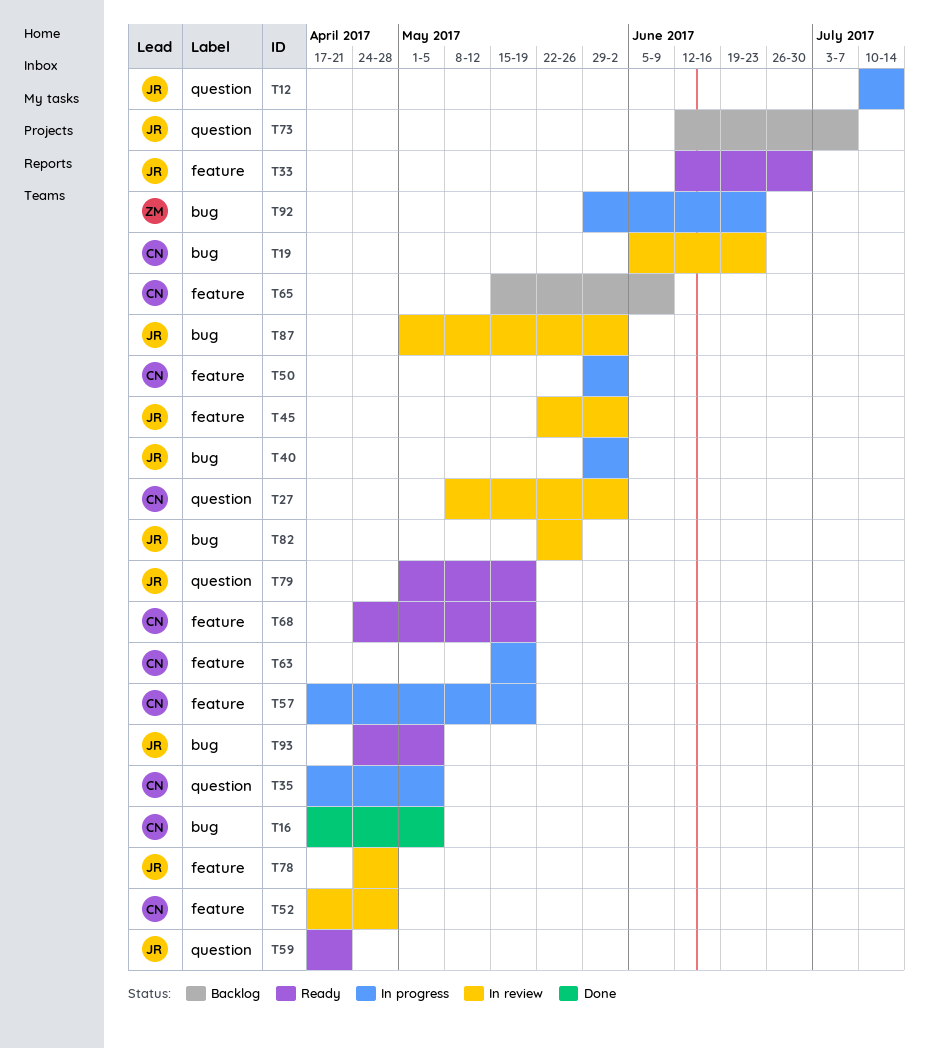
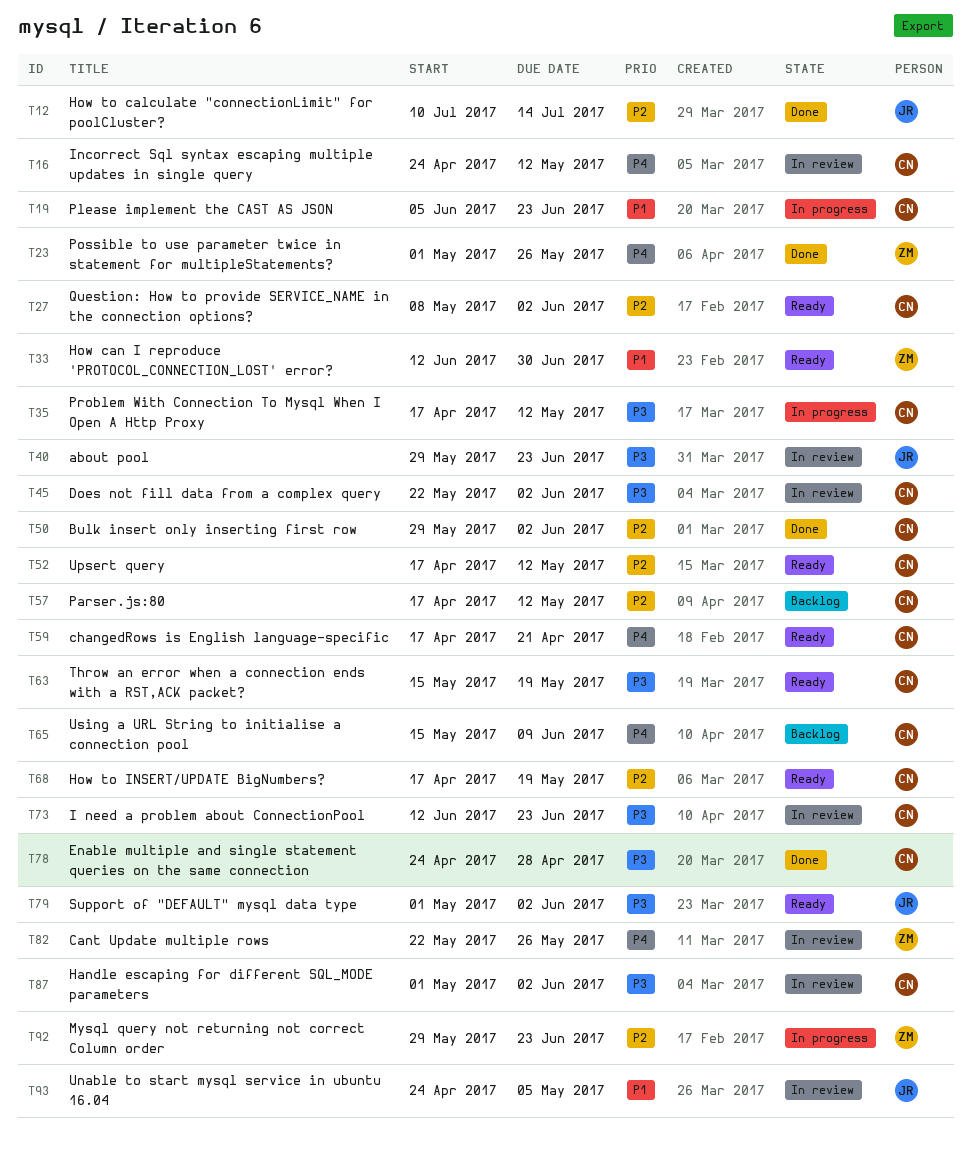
T12, status: In progress -> Done
T16, status: Done -> In review
T16, start: Apr 17 -> Apr 24
T16, due: May 5 -> May 12
T19, status: In review -> In progress
T23: none -> present
T27, status: In review -> Ready
T33, owner: JR -> ZM
T35, due: May 5 -> May 12
T40, status: In progress -> In review
T40, due: Jun 2 -> Jun 23
T45, owner: JR -> CN
T50, status: In progress -> Done
T52, status: In review -> Ready
T52, due: Apr 28 -> May 12
T57, status: In progress -> Backlog
T57, due: May 19 -> May 12
T59, owner: JR -> CN
T63, status: In progress -> Ready
T68, start: Apr 24 -> Apr 17
T73, status: Backlog -> In review
T73, owner: JR -> CN
T73, due: Jul 7 -> Jun 23
T78, status: In review -> Done
T78, owner: JR -> CN
T79, due: May 19 -> Jun 2
T82, owner: JR -> ZM
T87, owner: JR -> CN
T93, status: Ready -> In review

